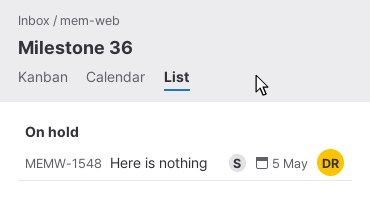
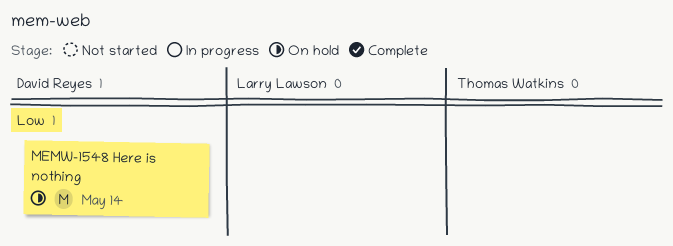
MEMW-1548, estimate: S -> M
MEMW-1548, due: May 5 -> May 14

